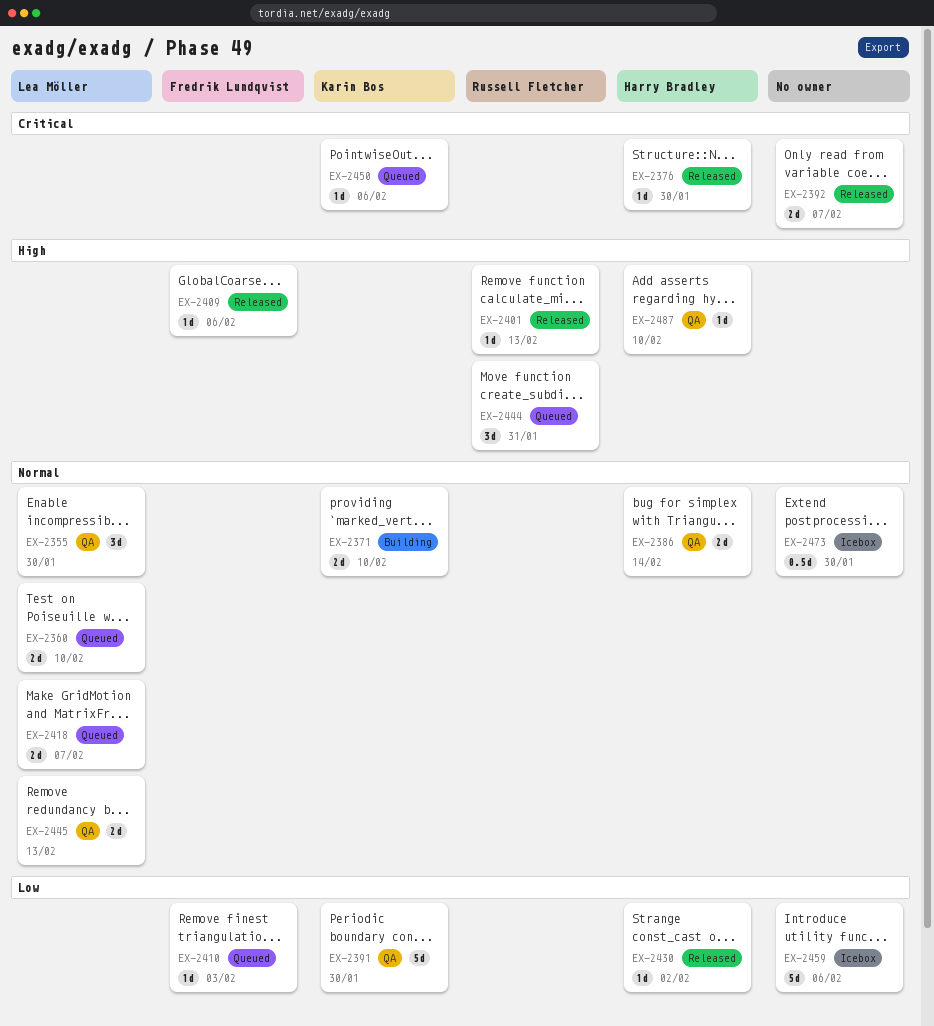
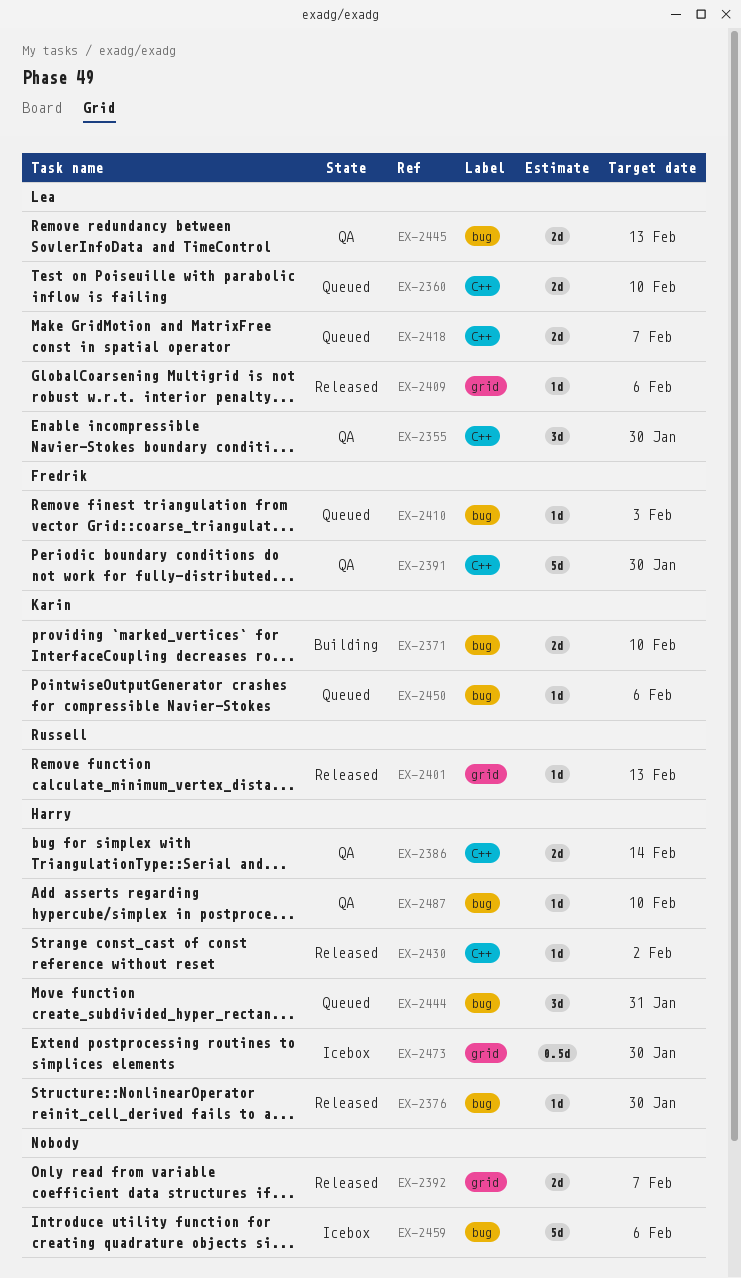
EX-2391, owner: Karin Bos -> Fredrik Lundqvist
EX-2409, owner: Fredrik Lundqvist -> Lea Möller
EX-2444, owner: Russell Fletcher -> Harry Bradley
EX-2473, owner: none -> Harry Bradley

